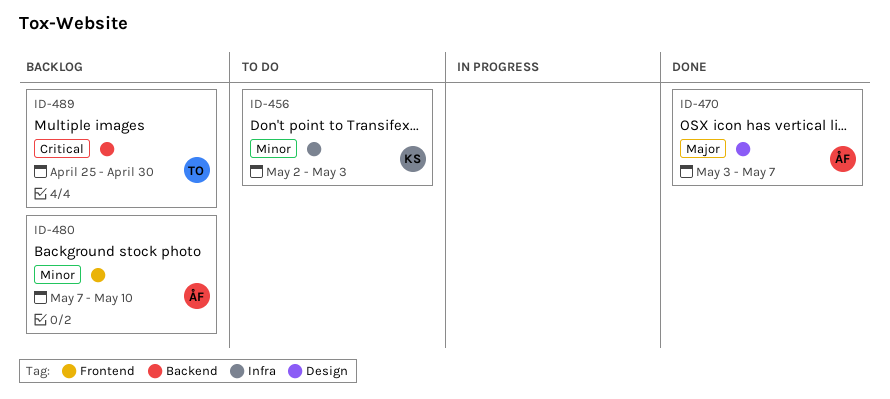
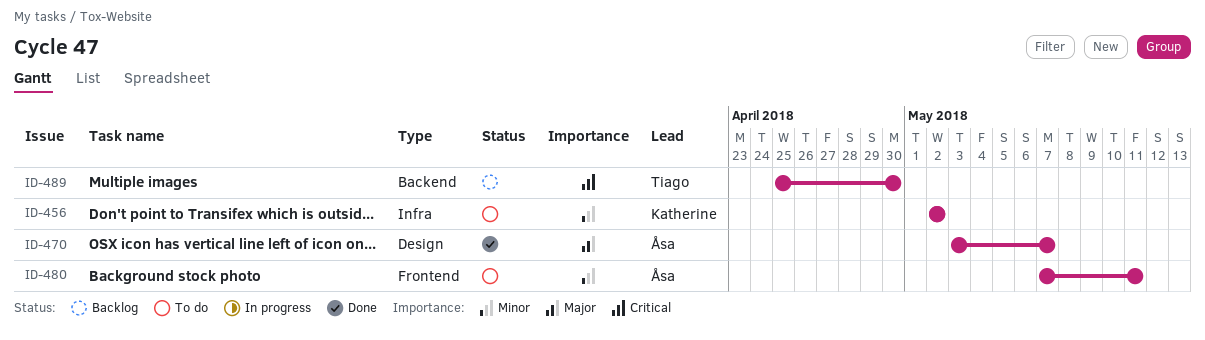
ID-456, due: May 3 -> May 2
ID-480, status: Backlog -> To do
ID-480, due: May 10 -> May 11

